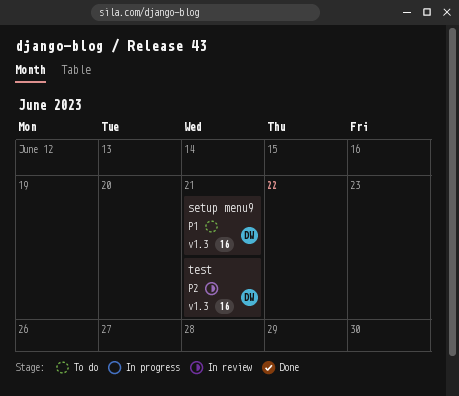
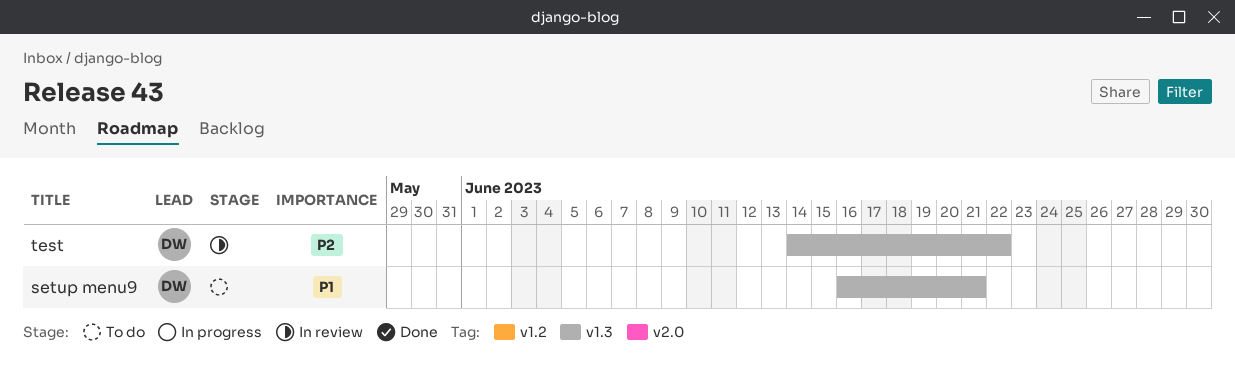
test, due: Jun 21 -> Jun 22

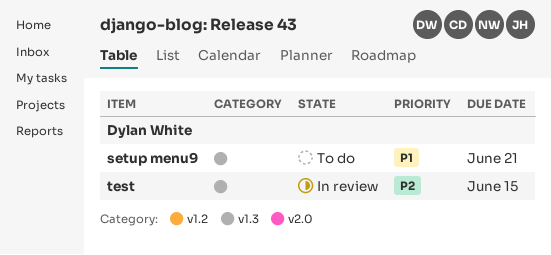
test, due: Jun 22 -> Jun 15

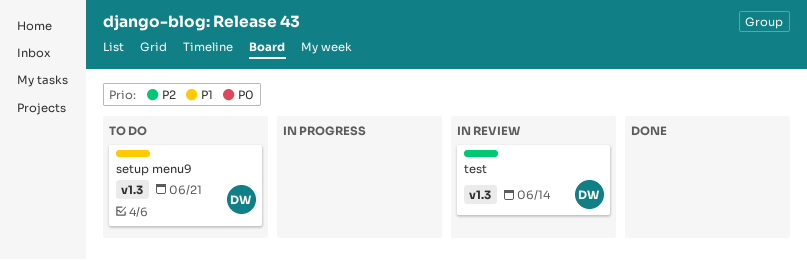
test, due: Jun 15 -> Jun 14

